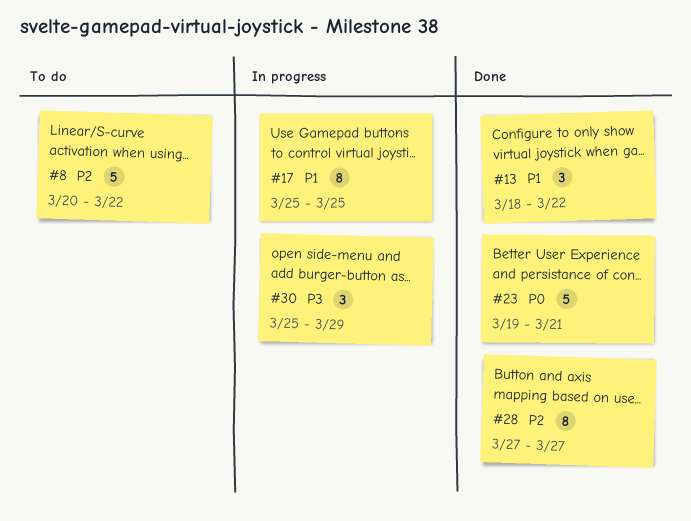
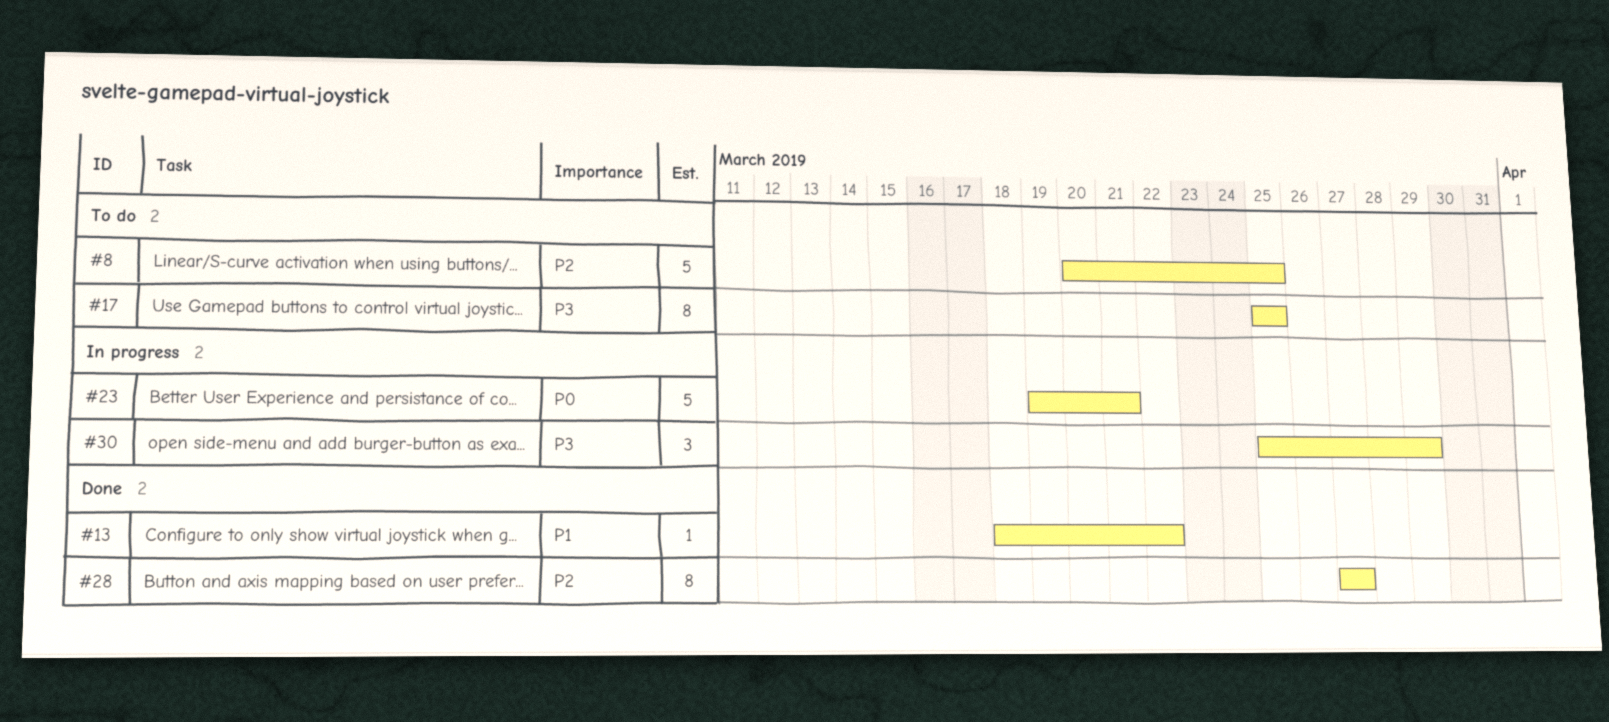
#8, due: Mar 22 -> Mar 25
#13, estimate: 3 -> 1
#17, status: In progress -> To do
#17, priority: P1 -> P3
#23, status: Done -> In progress

